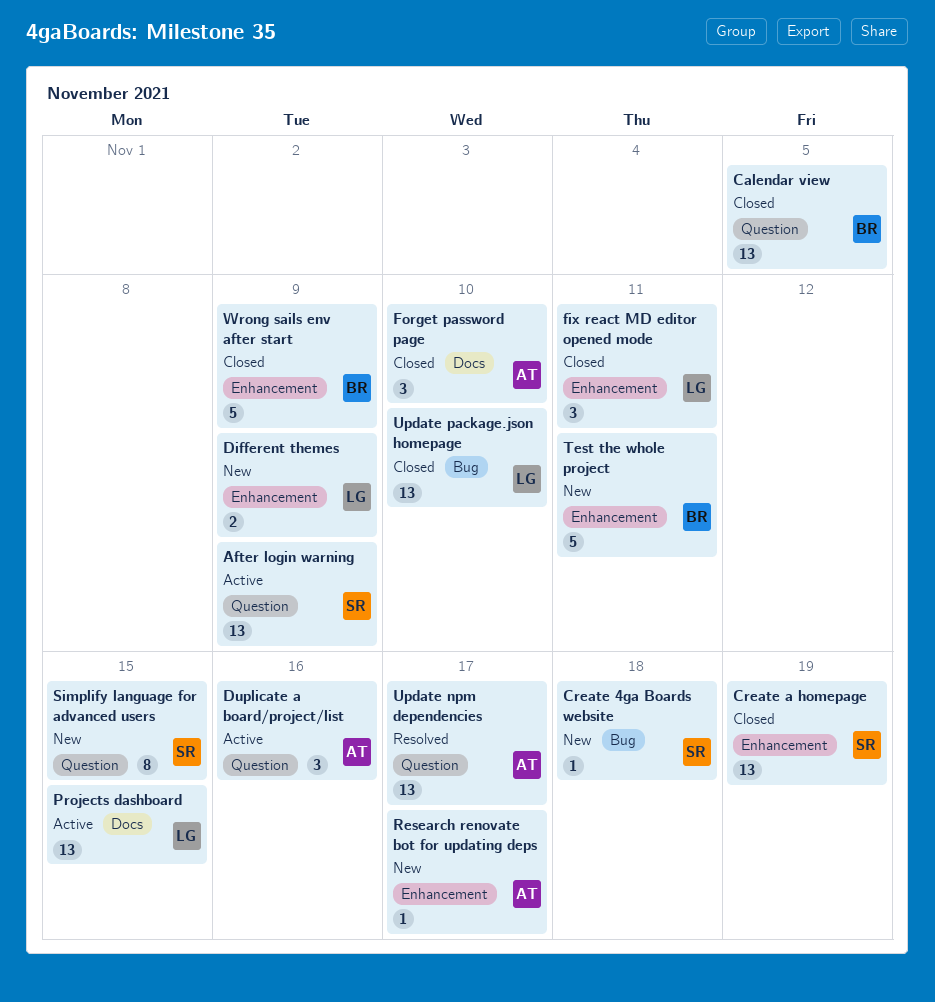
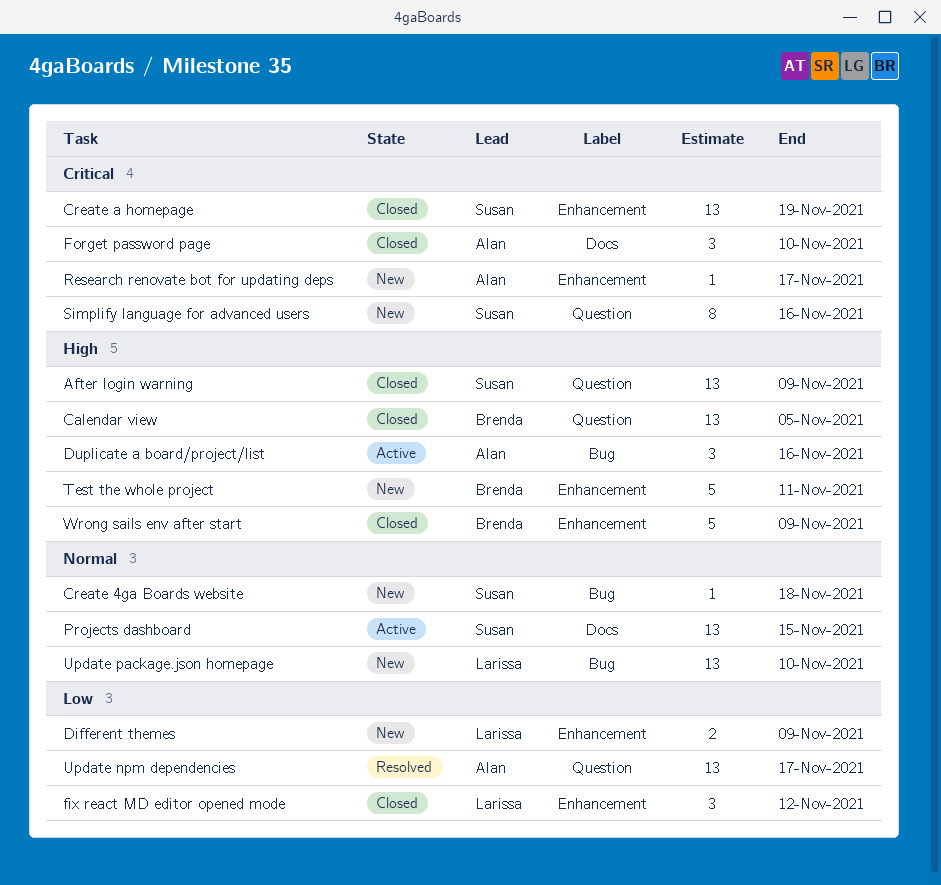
After login warning, status: Active -> Closed
Duplicate a board/project/list, label: Question -> Bug
fix react MD editor opened mode, due: Nov 11 -> Nov 12
Projects dashboard, owner: Larissa -> Susan
Simplify language for advanced users, due: Nov 15 -> Nov 16
Update package.json homepage, status: Closed -> New

